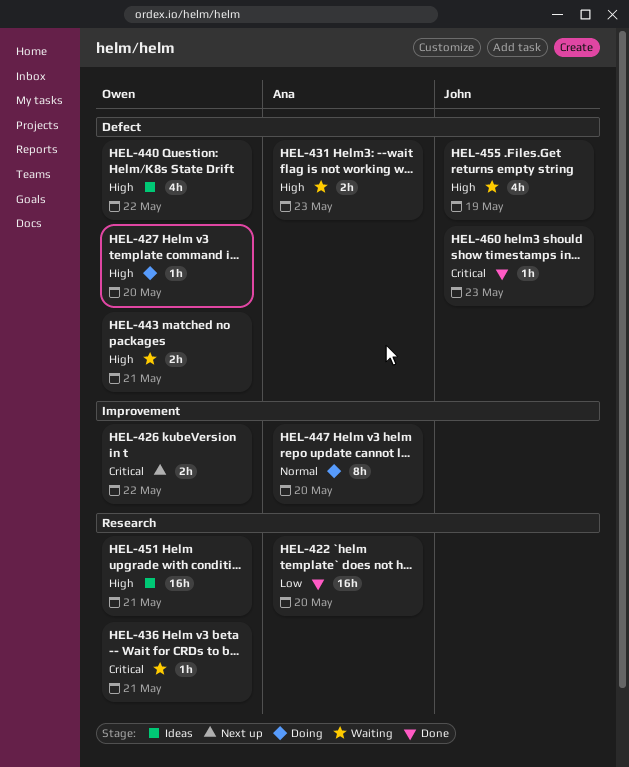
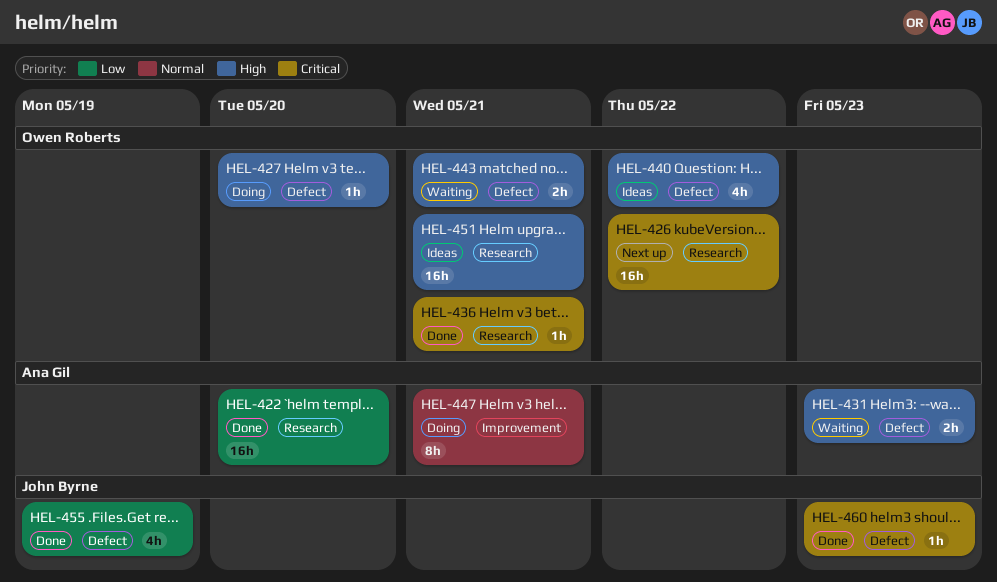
HEL-426, label: Improvement -> Research
HEL-426, estimate: 2h -> 16h
HEL-436, status: Waiting -> Done
HEL-447, due: May 20 -> May 21
HEL-455, status: Waiting -> Done
HEL-455, priority: High -> Low

